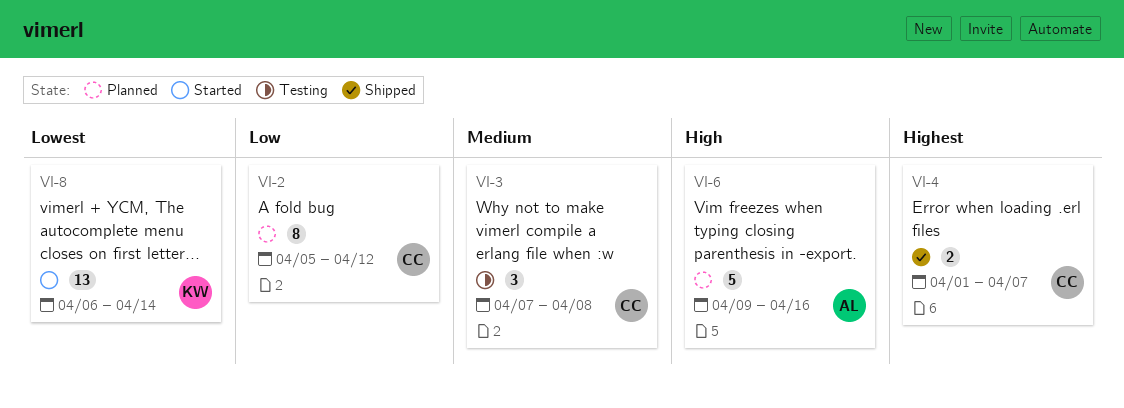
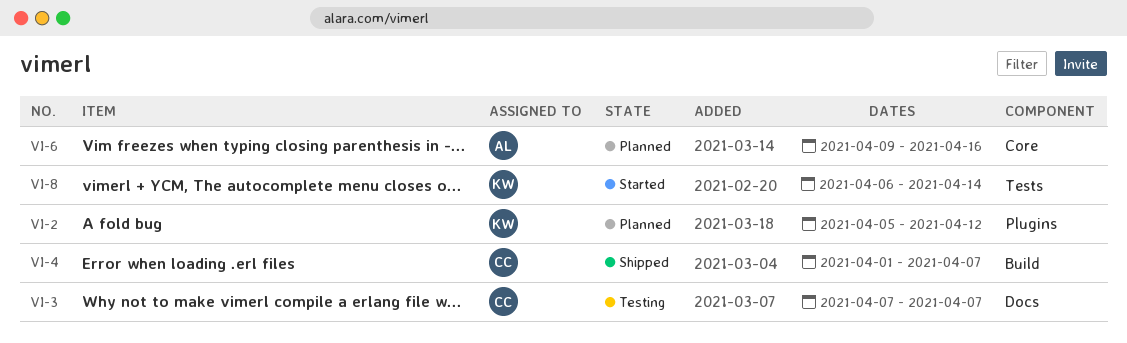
VI-2, owner: CC -> KW
VI-3, due: Apr 8 -> Apr 7

